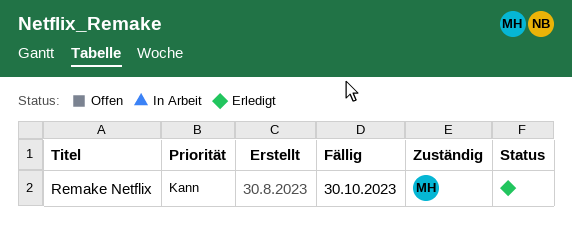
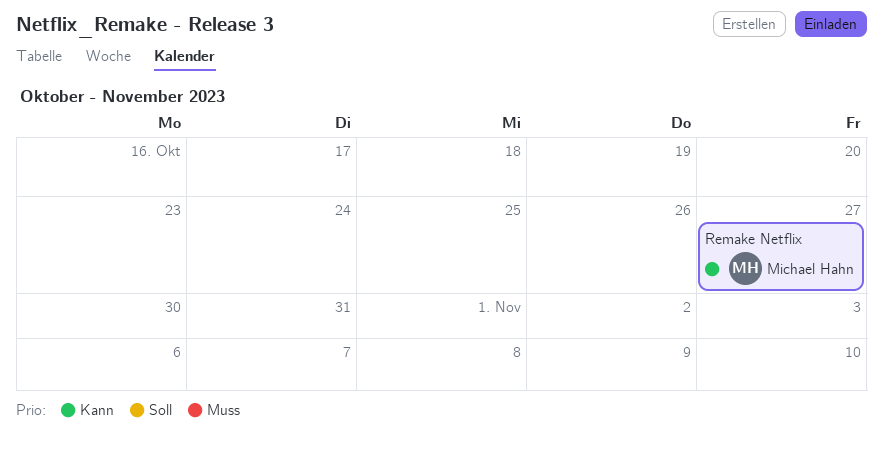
Remake Netflix, due: Oct 30 -> Oct 27

